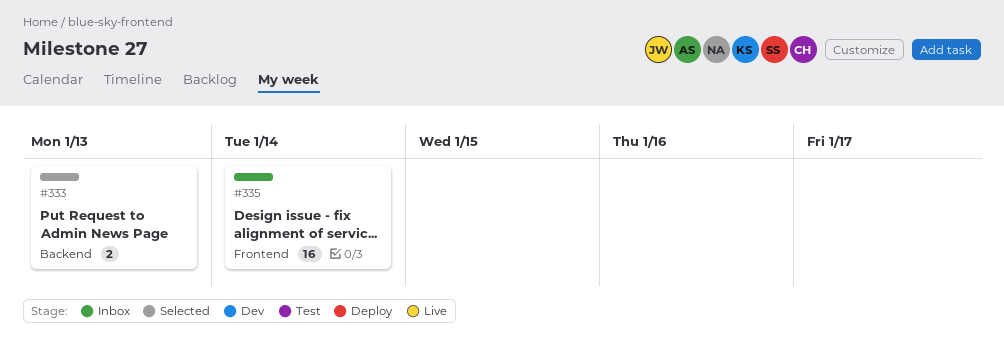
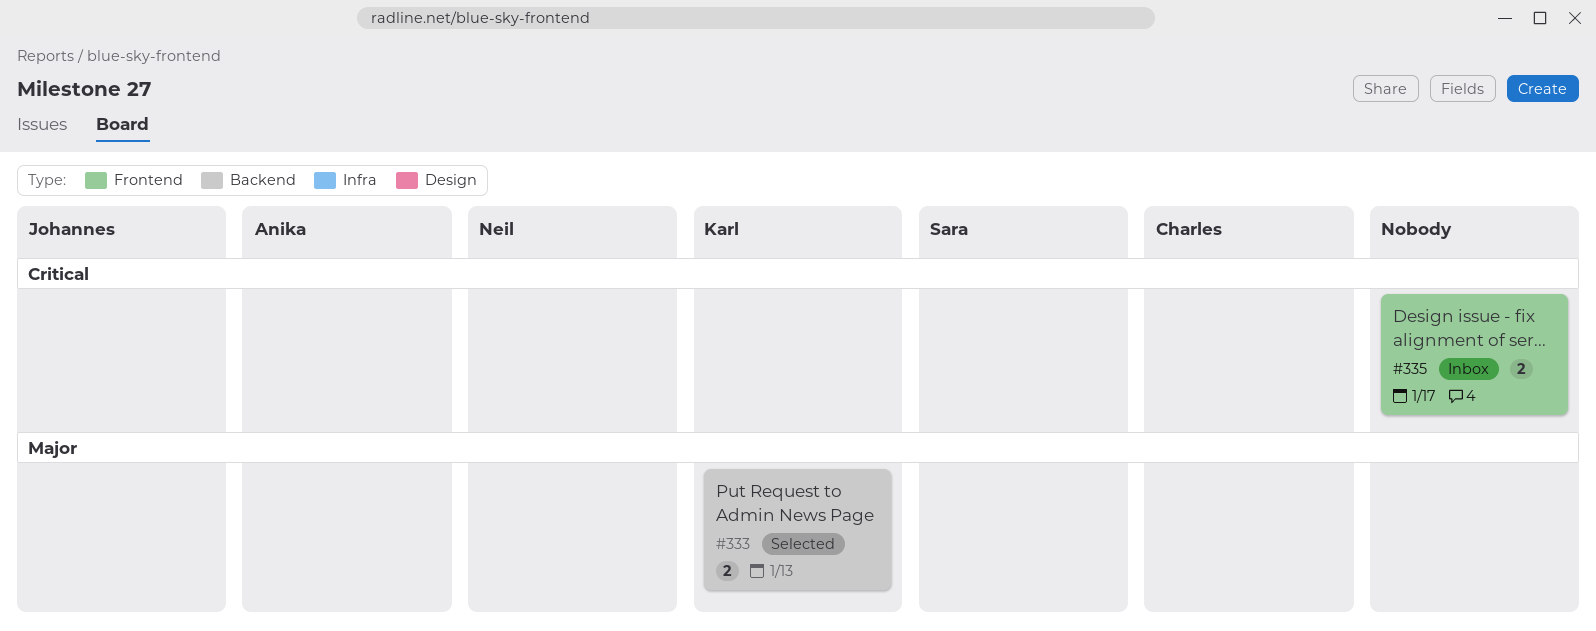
#335, estimate: 16 -> 2
#335, due: Jan 14 -> Jan 17

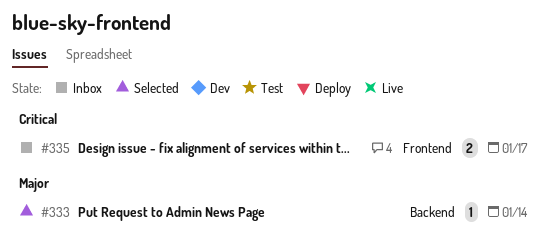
#333, estimate: 2 -> 1
#333, due: Jan 13 -> Jan 14

